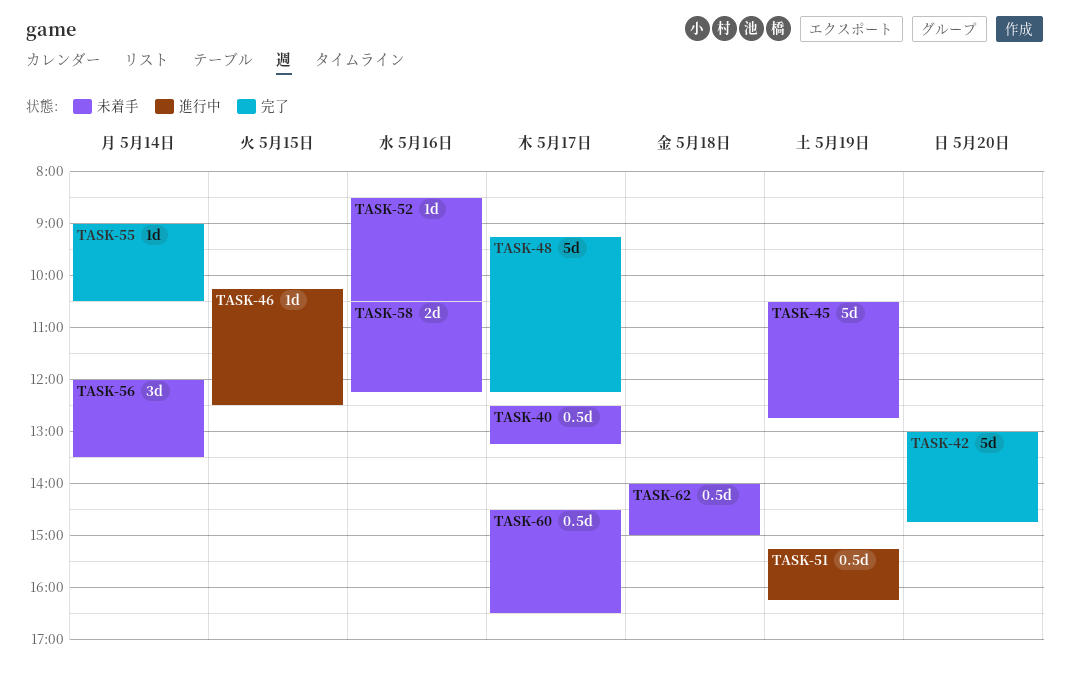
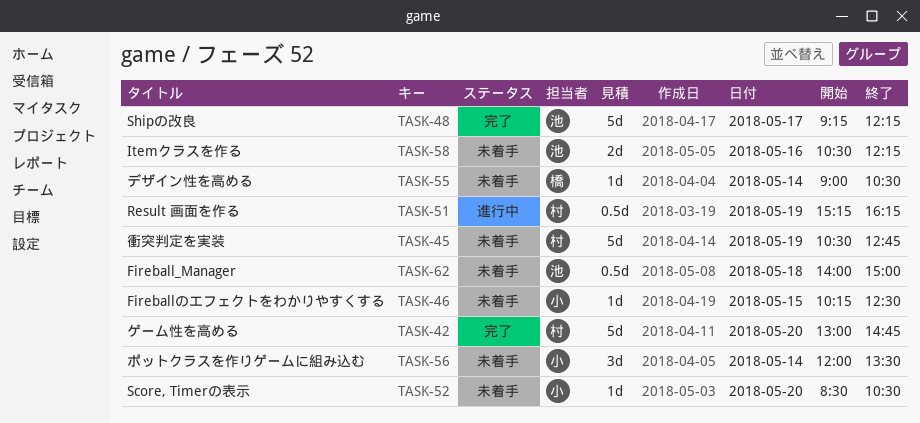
TASK-40: present -> none
TASK-46, status: 進行中 -> 未着手
TASK-52, day: May 16 -> May 20
TASK-55, status: 完了 -> 未着手
TASK-60: present -> none

